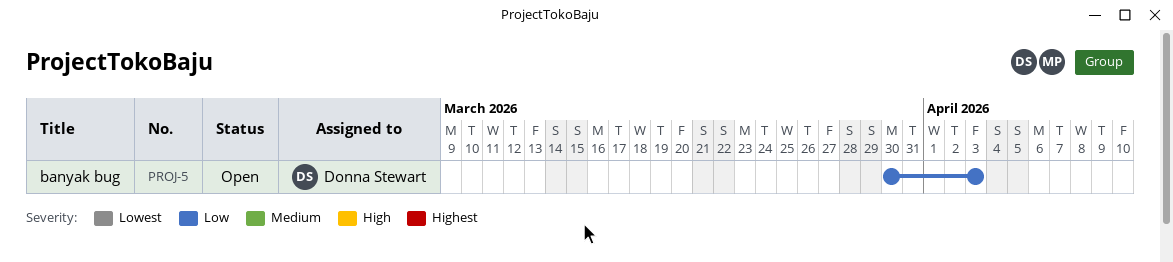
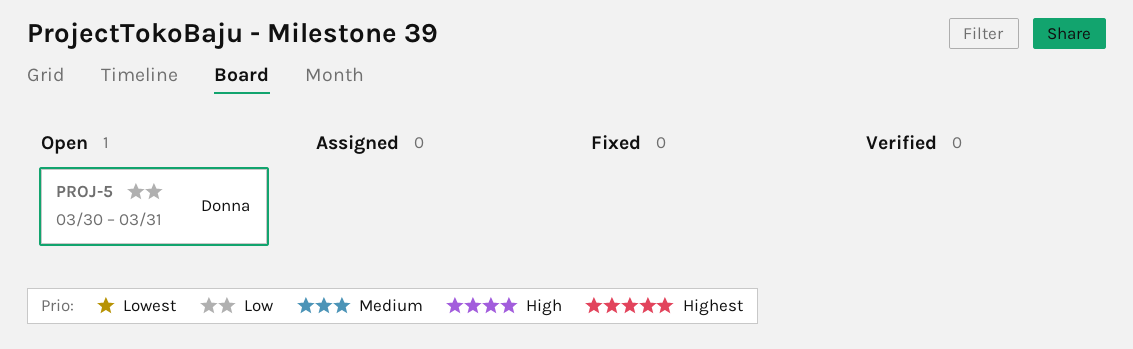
PROJ-5, due: Apr 3 -> Mar 31

